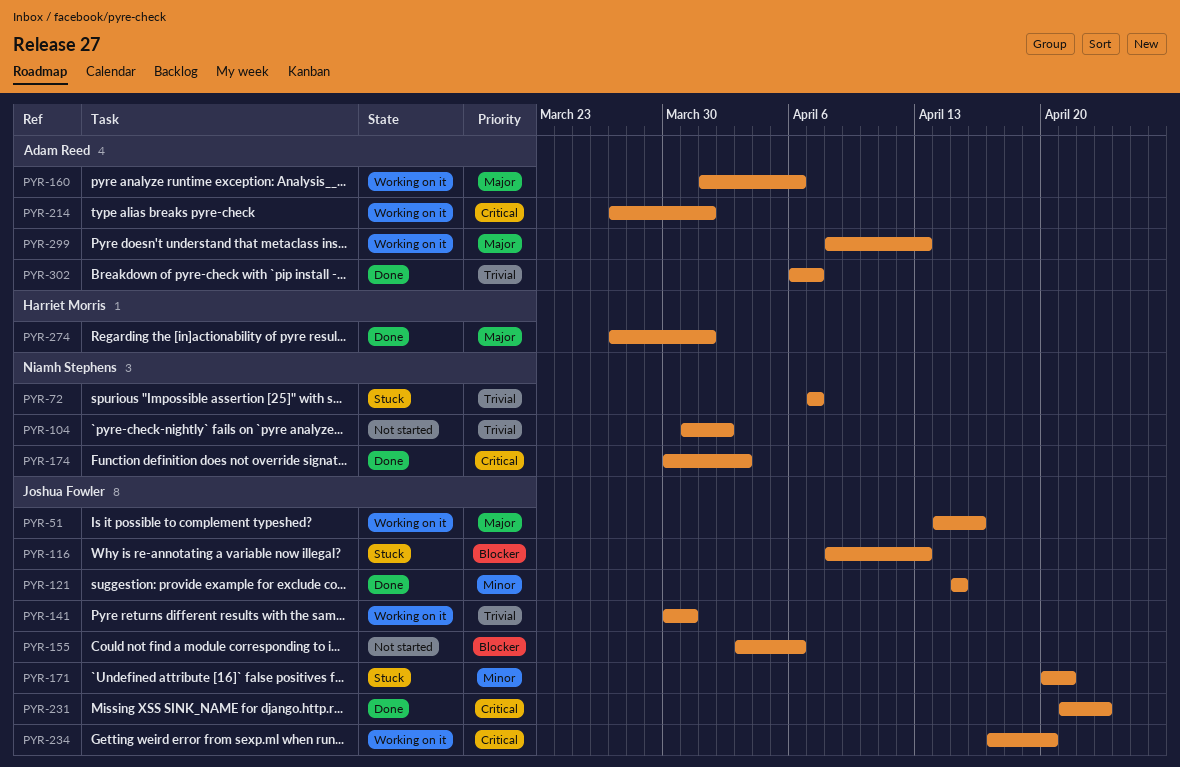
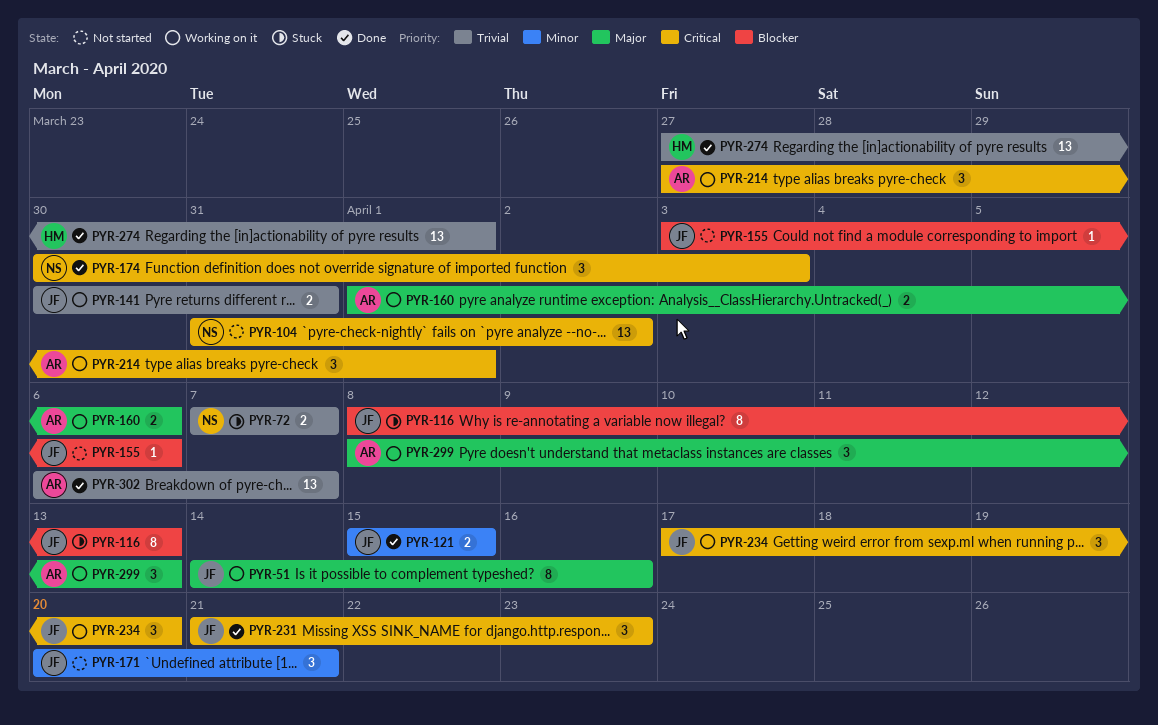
PYR-104, priority: Trivial -> Critical
PYR-171, status: Stuck -> Not started
PYR-274, priority: Major -> Trivial

